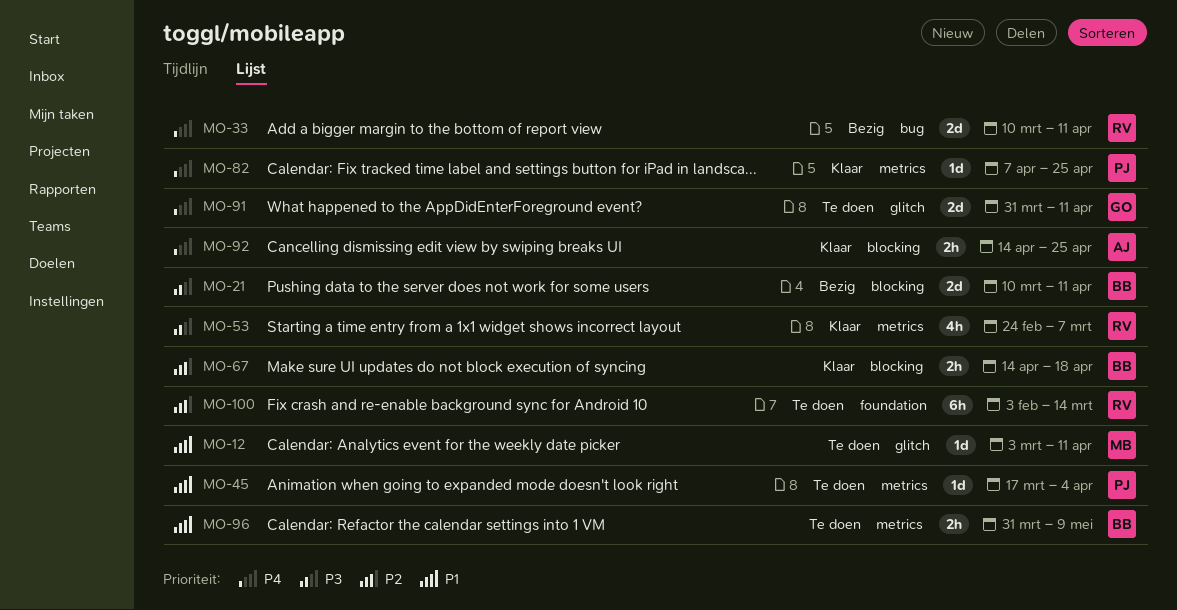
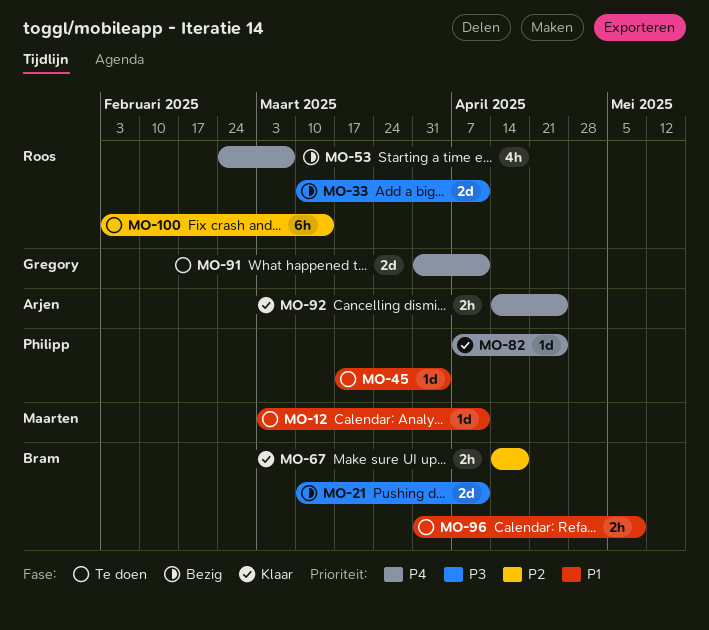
MO-33, priority: P4 -> P3
MO-53, status: Klaar -> Bezig
MO-53, priority: P3 -> P4

